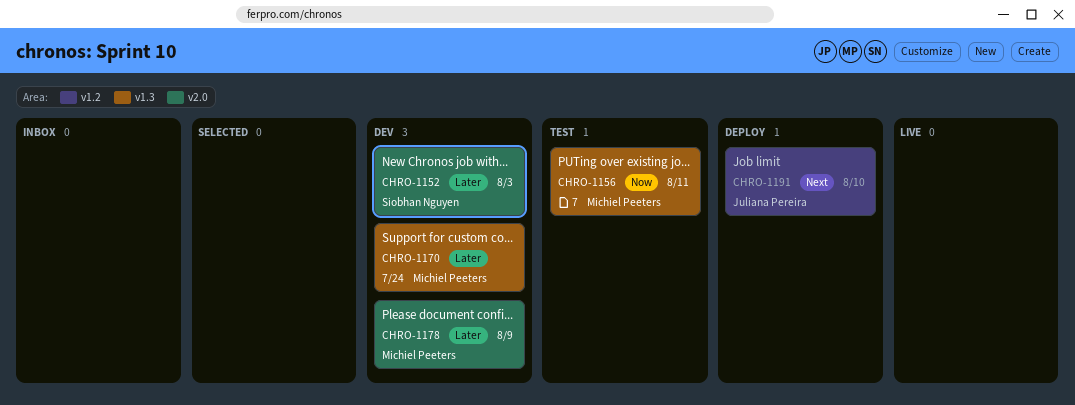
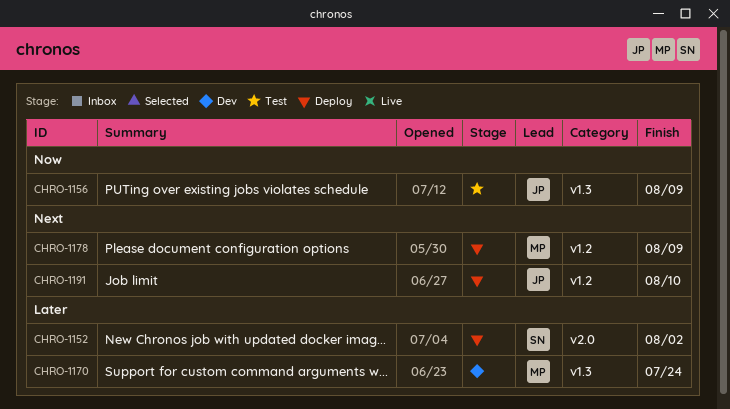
CHRO-1152, status: Dev -> Deploy
CHRO-1152, due: Aug 3 -> Aug 2
CHRO-1156, owner: Michiel Peeters -> Juliana Pereira
CHRO-1156, due: Aug 11 -> Aug 9
CHRO-1178, status: Dev -> Deploy
CHRO-1178, priority: Later -> Next
CHRO-1178, label: v2.0 -> v1.2

